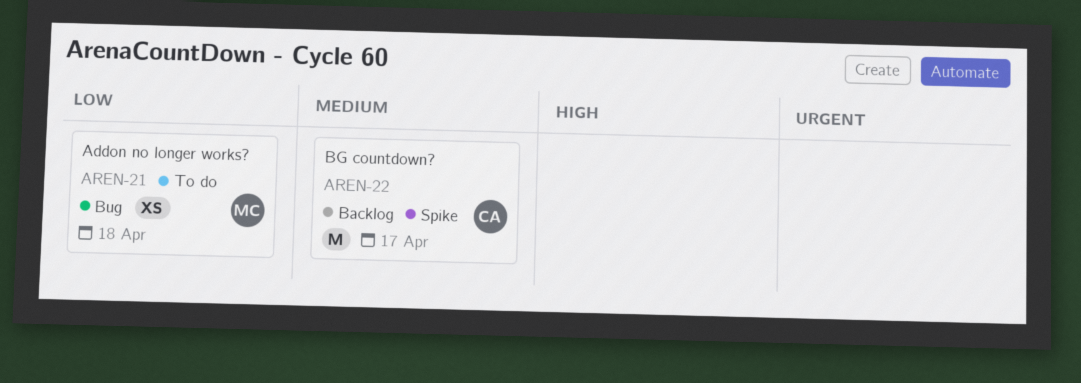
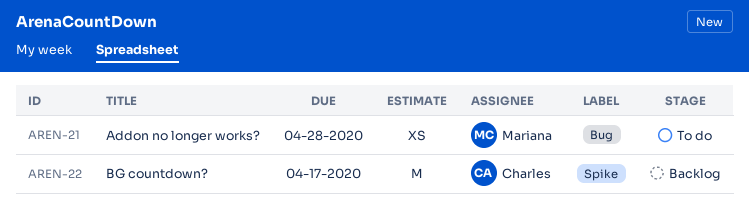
AREN-21, due: Apr 18 -> Apr 28

